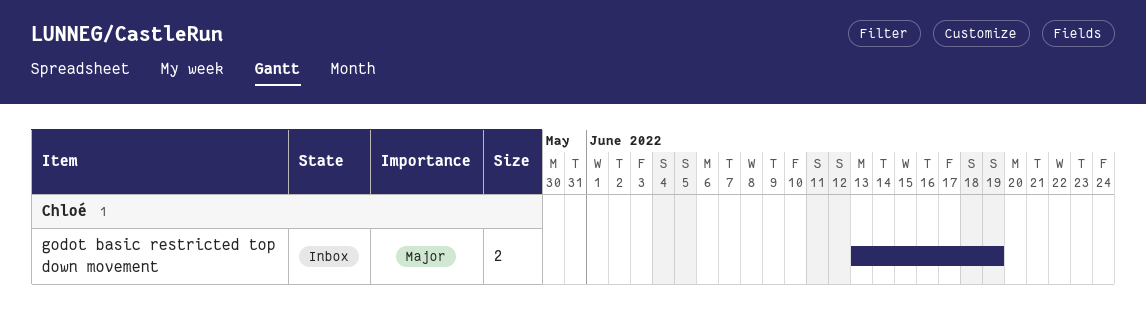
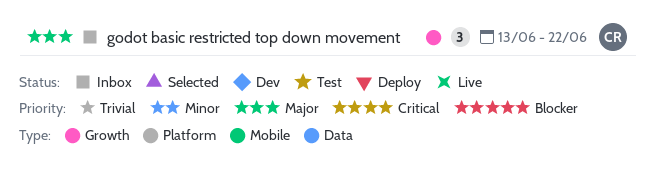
godot basic restricted top down movement, estimate: 2 -> 3
godot basic restricted top down movement, due: Jun 19 -> Jun 22

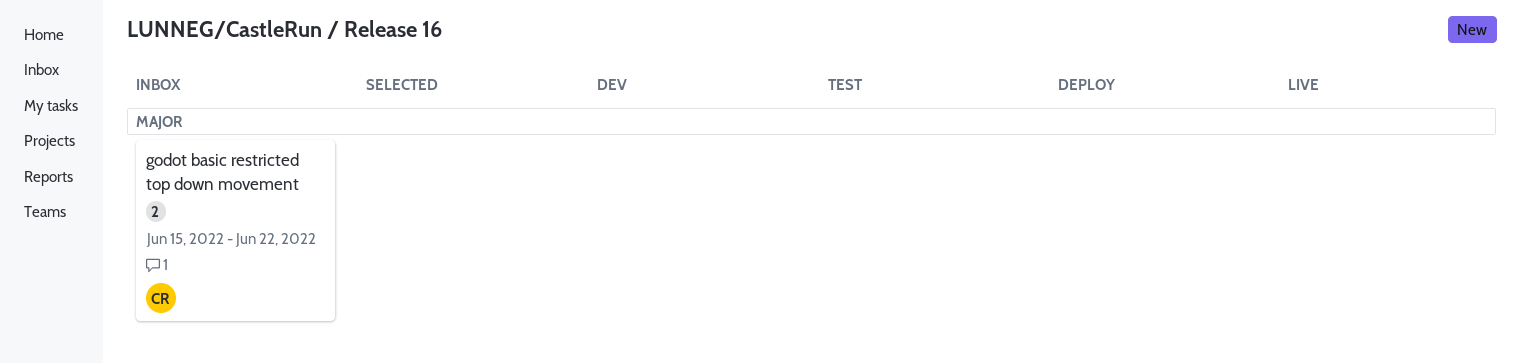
godot basic restricted top down movement, estimate: 3 -> 2
godot basic restricted top down movement, start: Jun 13 -> Jun 15

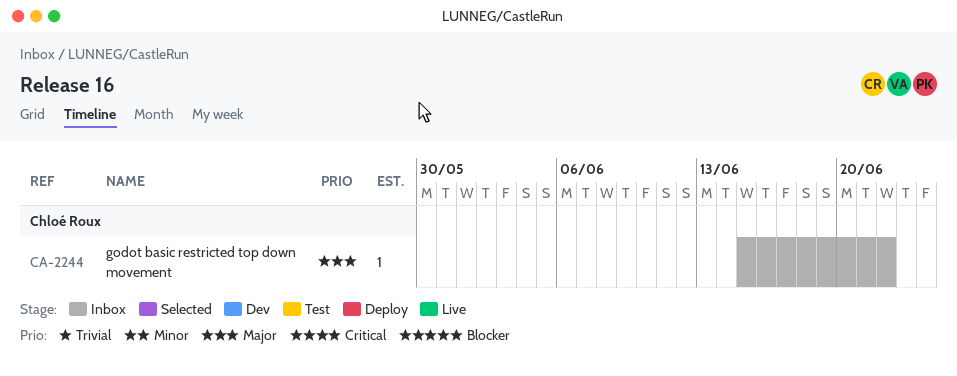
godot basic restricted top down movement, estimate: 2 -> 1

